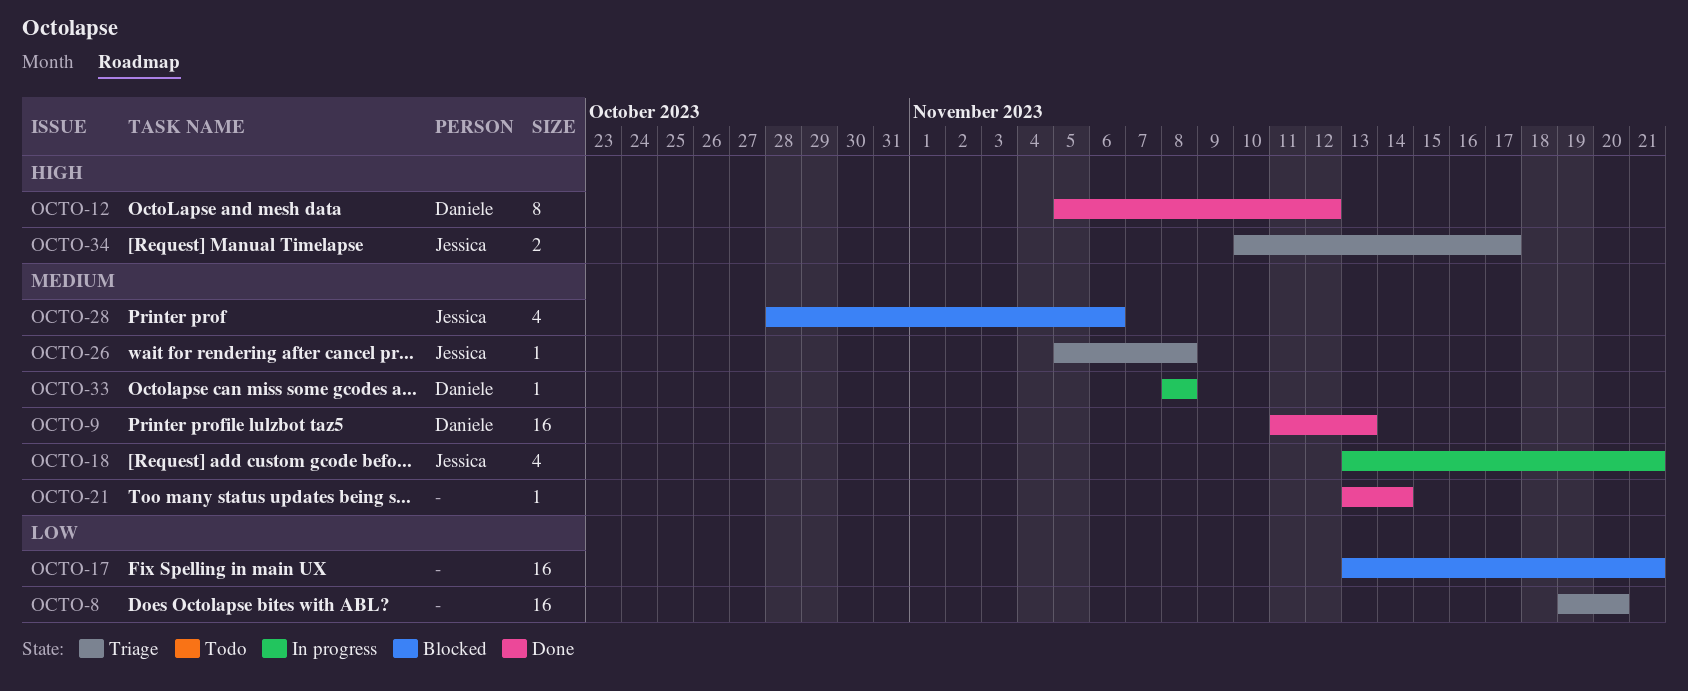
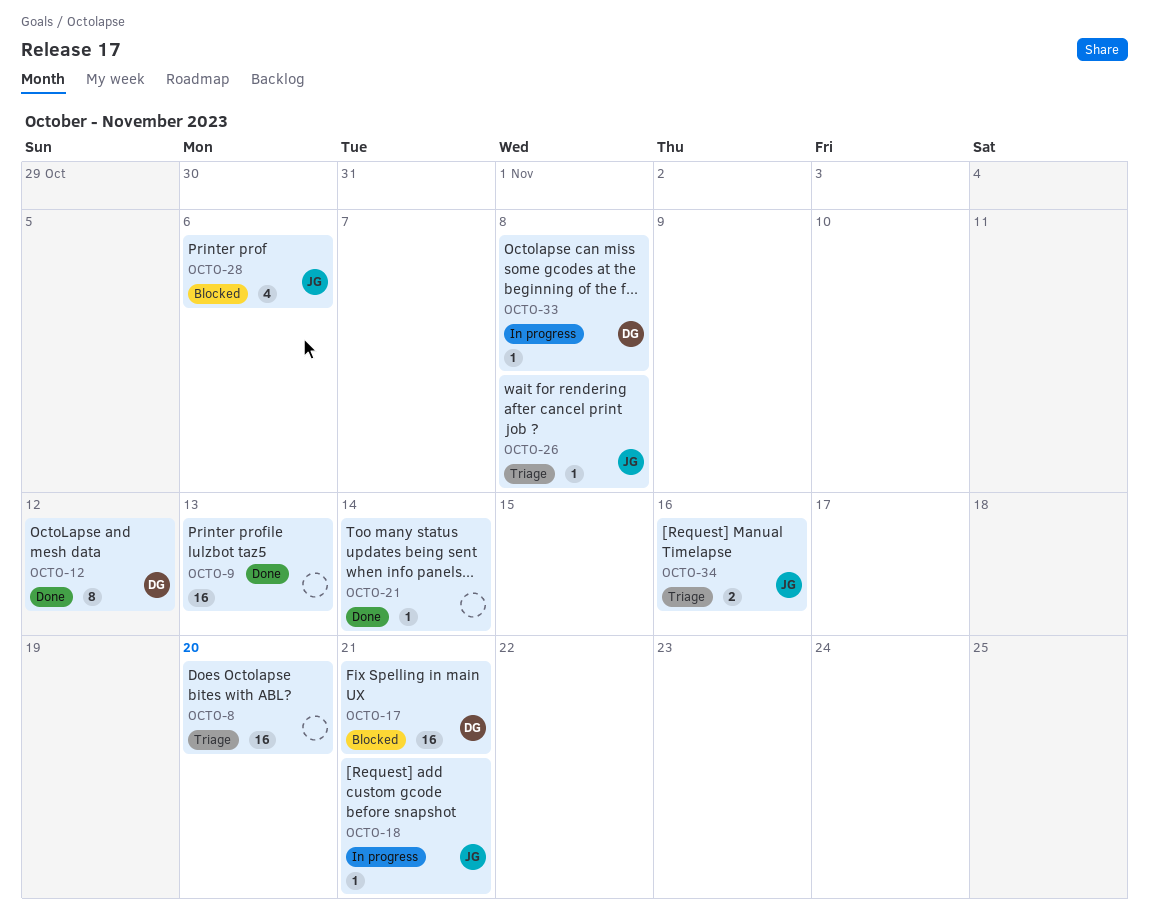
OCTO-9, owner: Daniele -> none
OCTO-17, owner: none -> Daniele
OCTO-18, estimate: 4 -> 1
OCTO-34, due: Nov 17 -> Nov 16

